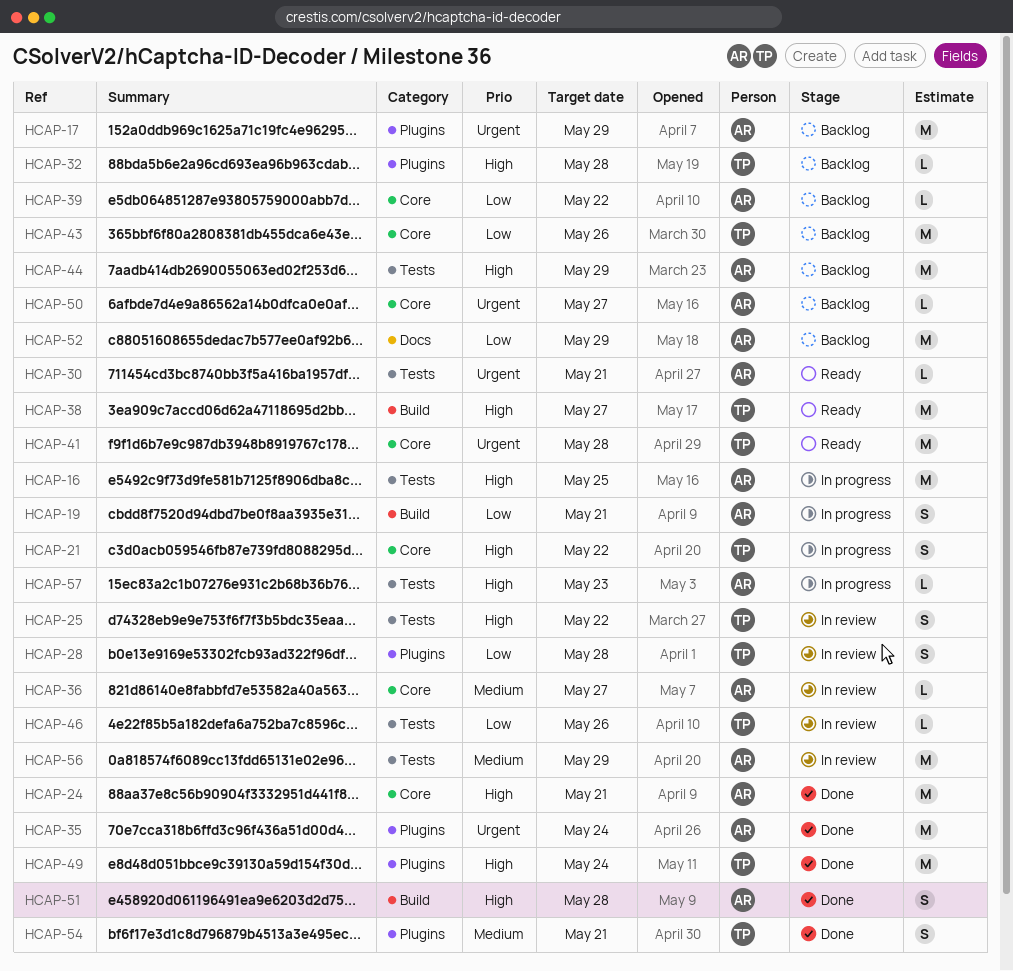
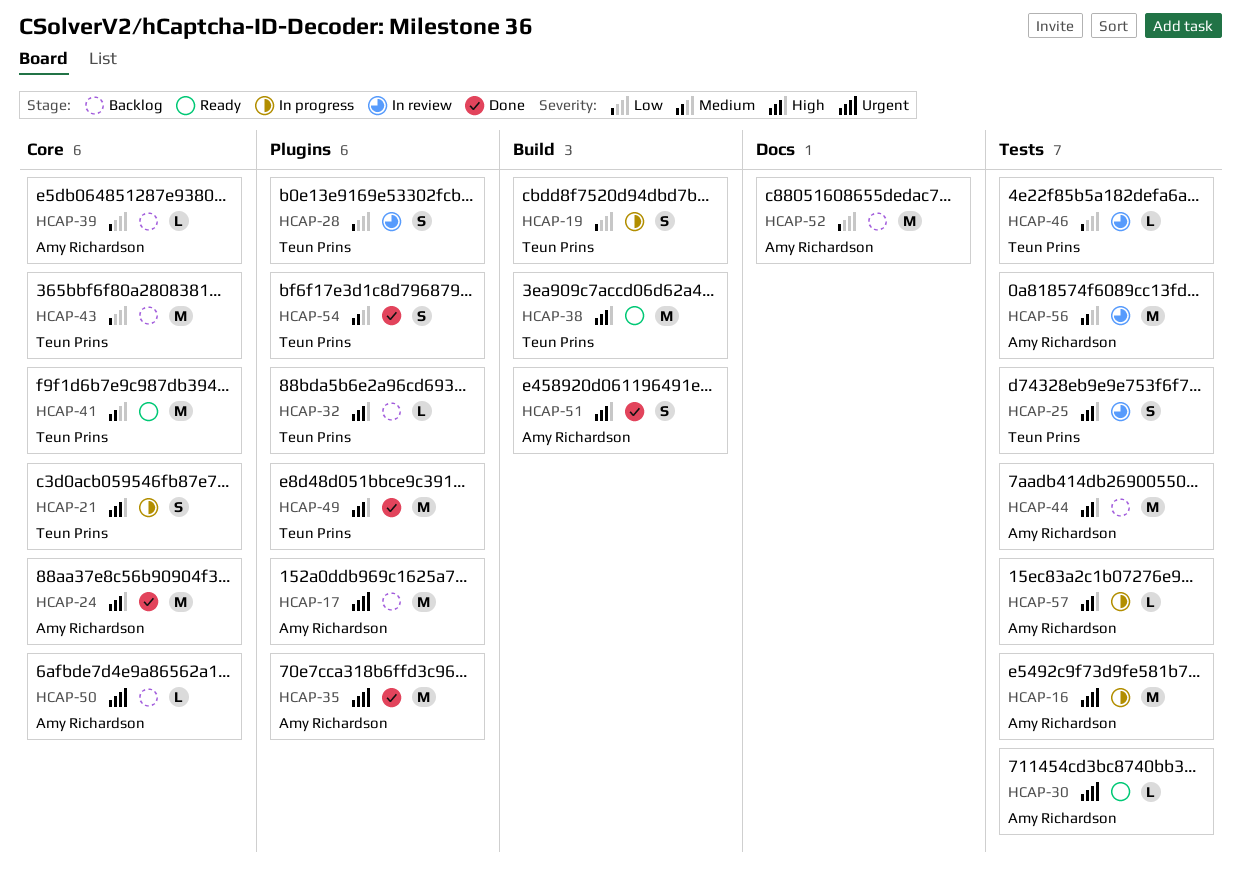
HCAP-16, priority: High -> Urgent
HCAP-19, owner: Amy Richardson -> Teun Prins
HCAP-36: present -> none
HCAP-41, priority: Urgent -> Medium

